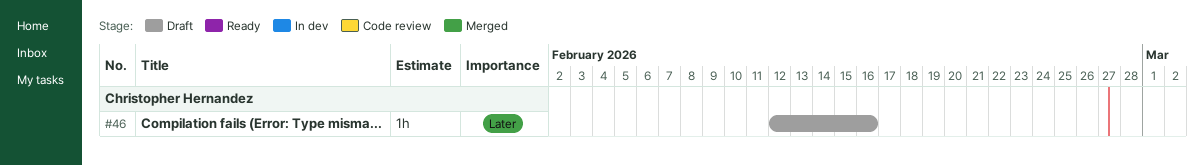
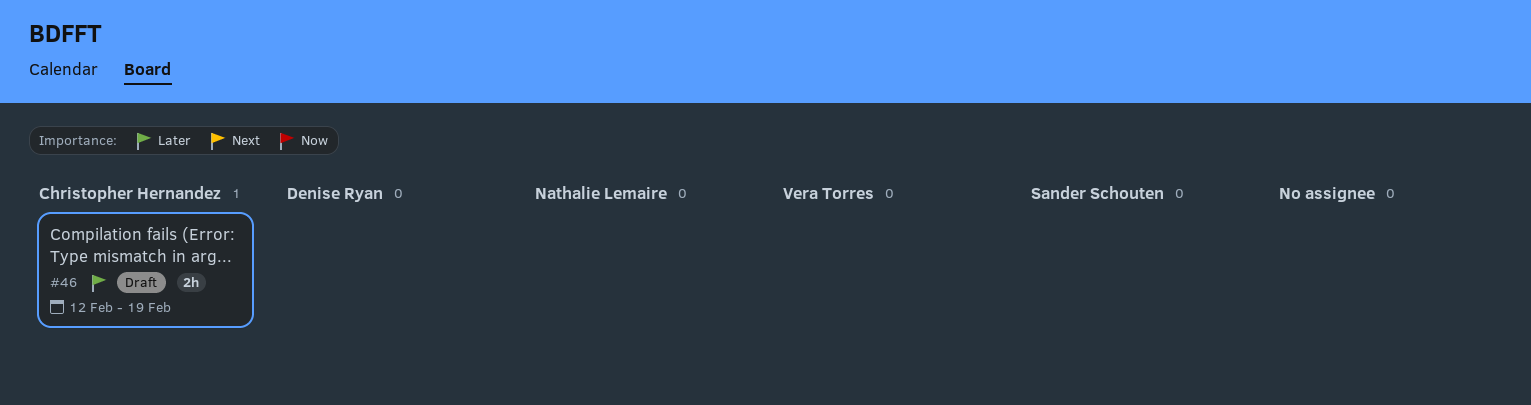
#46, estimate: 1h -> 2h
#46, due: Feb 16 -> Feb 19

